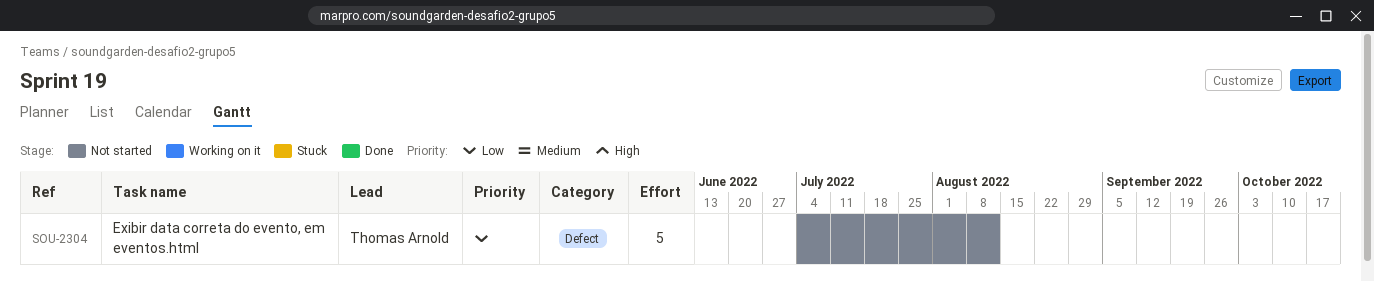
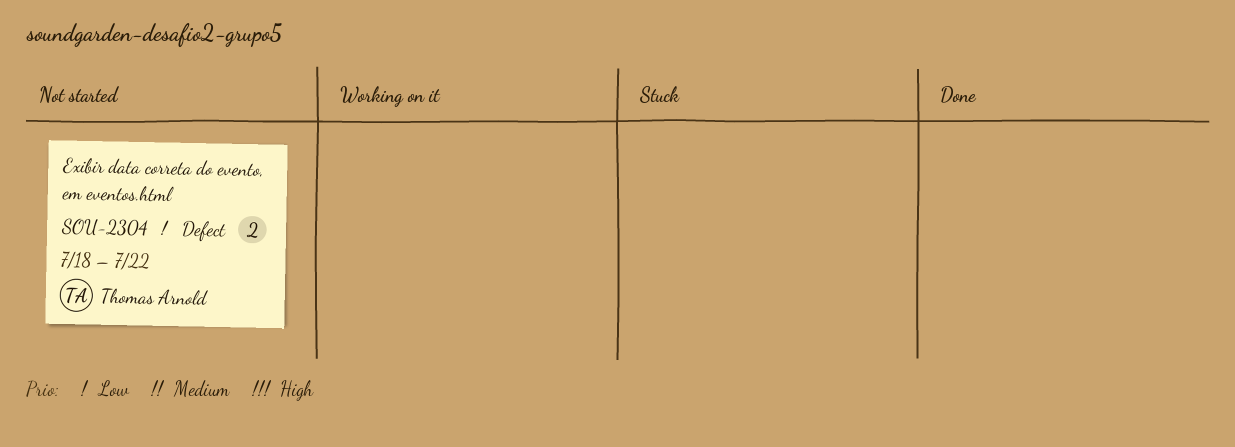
SOU-2304, estimate: 5 -> 2
SOU-2304, start: Jul 4 -> Jul 18
SOU-2304, due: Aug 12 -> Jul 22

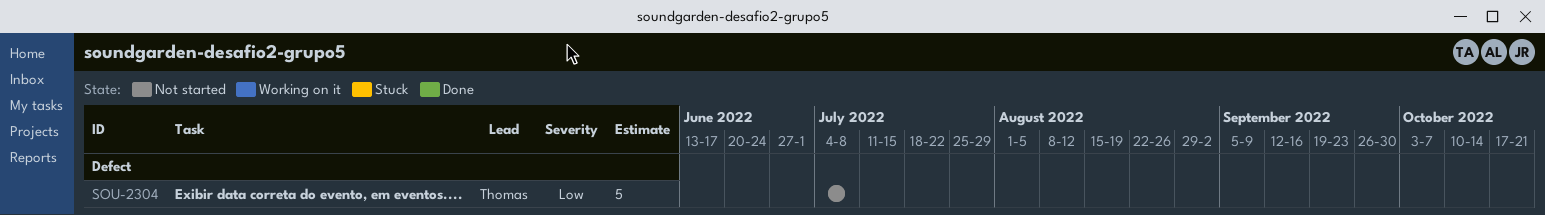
SOU-2304, estimate: 2 -> 5
SOU-2304, start: Jul 18 -> Jul 4
SOU-2304, due: Jul 22 -> Jul 8

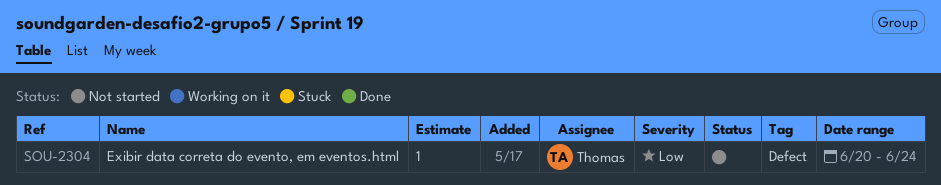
SOU-2304, estimate: 5 -> 1
SOU-2304, start: Jul 4 -> Jun 20
SOU-2304, due: Jul 8 -> Jun 24

